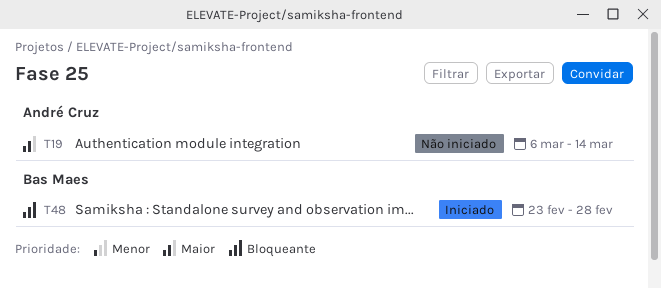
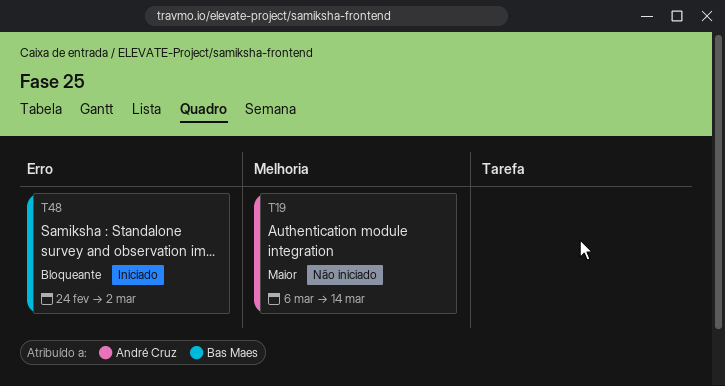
T48, start: Feb 23 -> Feb 24
T48, due: Feb 28 -> Mar 2

